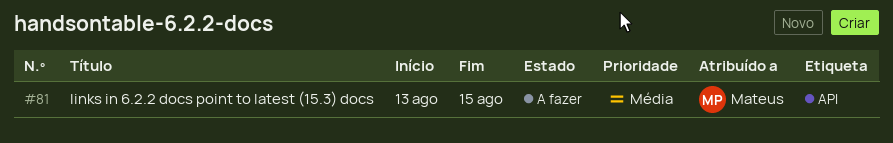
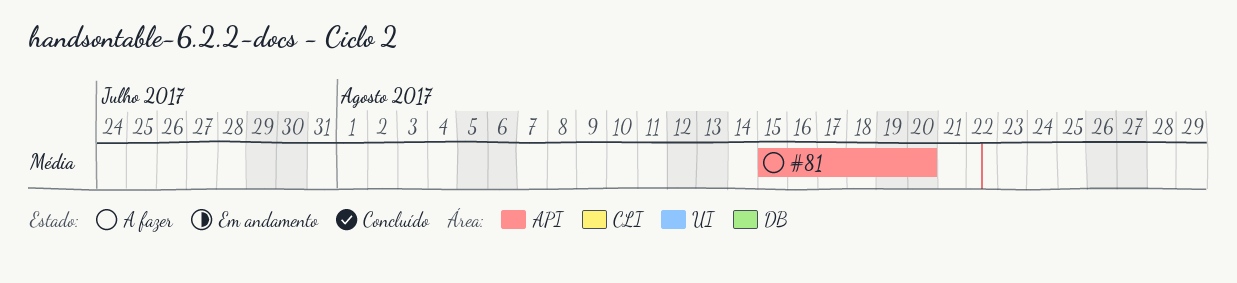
#81, start: Aug 13 -> Aug 15
#81, due: Aug 15 -> Aug 20

